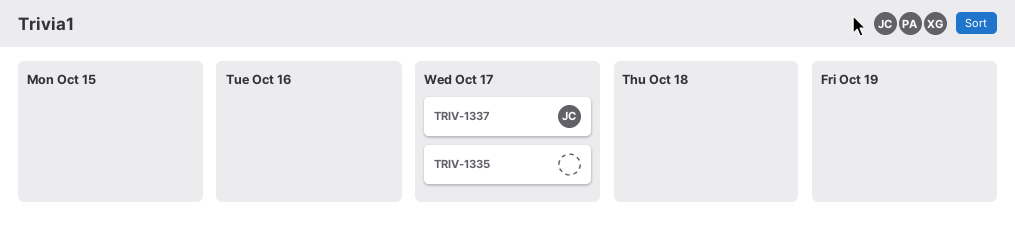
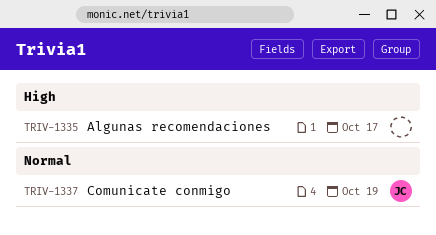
TRIV-1337, due: Oct 17 -> Oct 19

